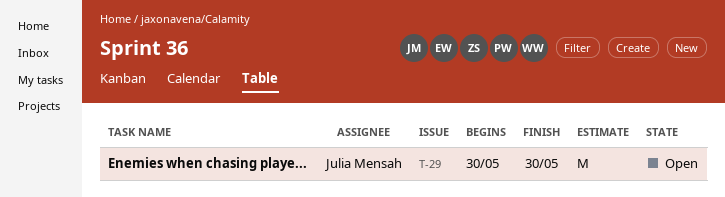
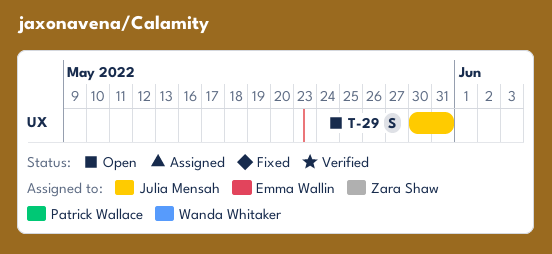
T-29, estimate: M -> S
T-29, due: May 30 -> May 31

